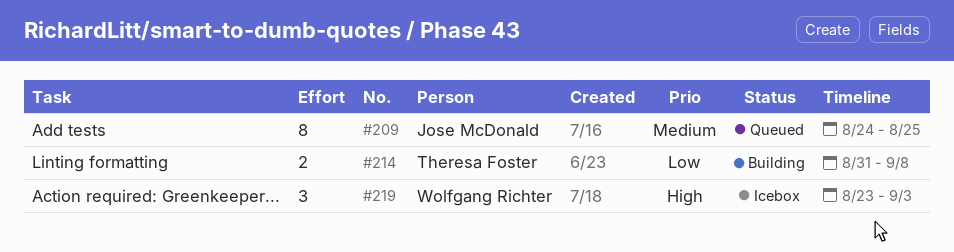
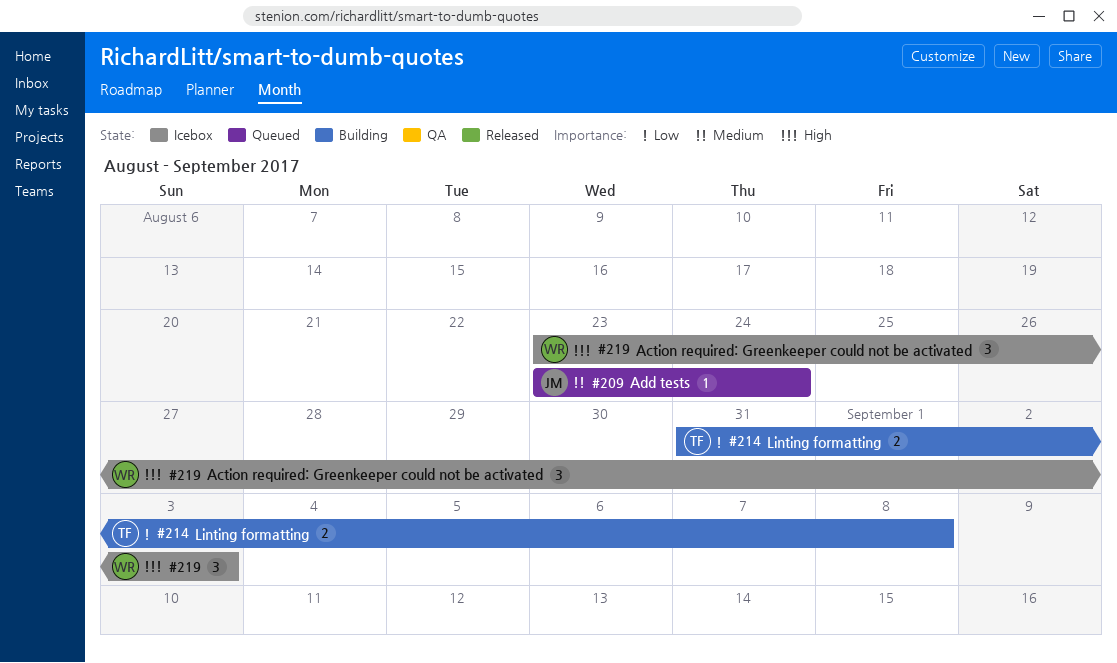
#209, estimate: 8 -> 1
#209, start: Aug 24 -> Aug 23
#209, due: Aug 25 -> Aug 24

